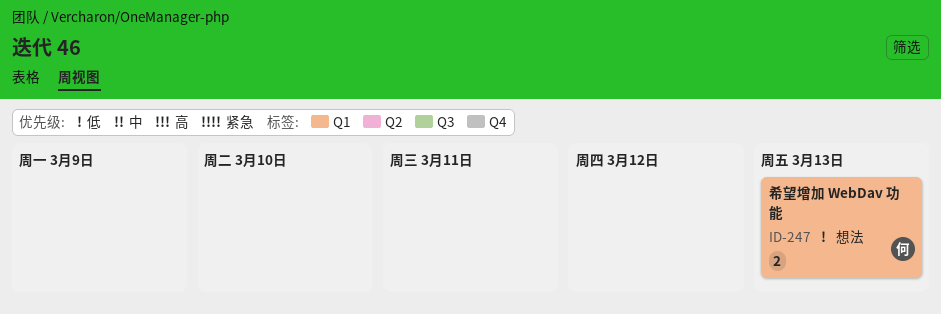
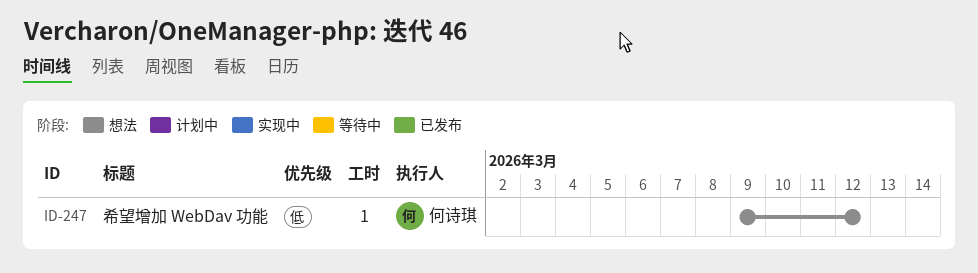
ID-247, estimate: 2 -> 1
ID-247, due: Mar 13 -> Mar 12

